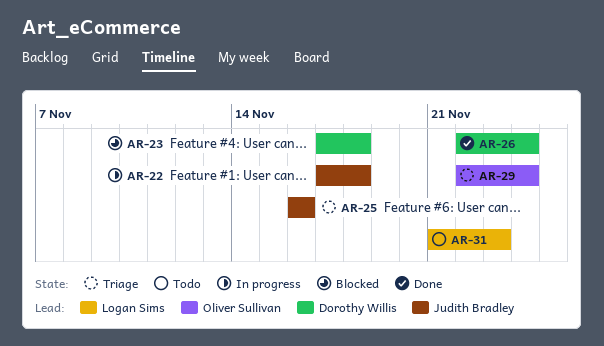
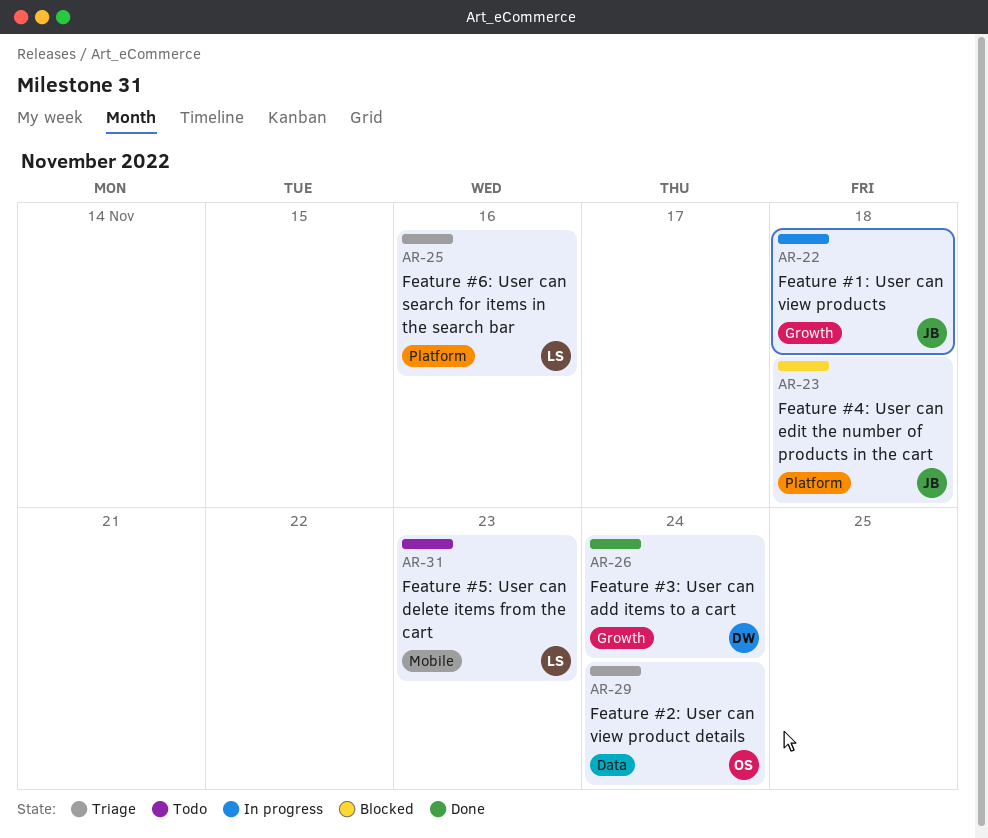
AR-23, owner: Dorothy Willis -> Judith Bradley
AR-25, owner: Judith Bradley -> Logan Sims

